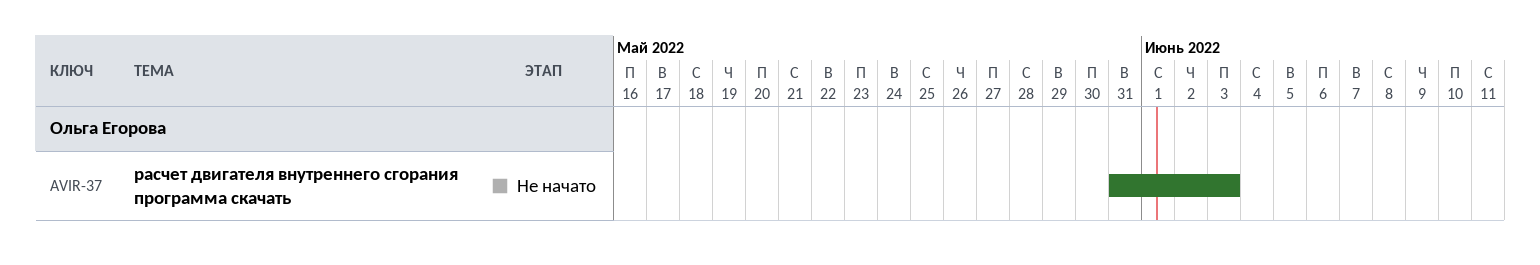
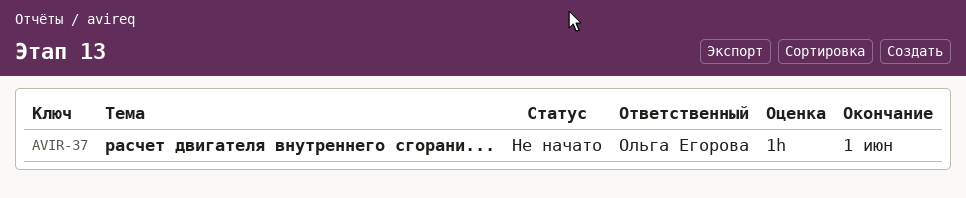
AVIR-37, due: Jun 3 -> Jun 1

